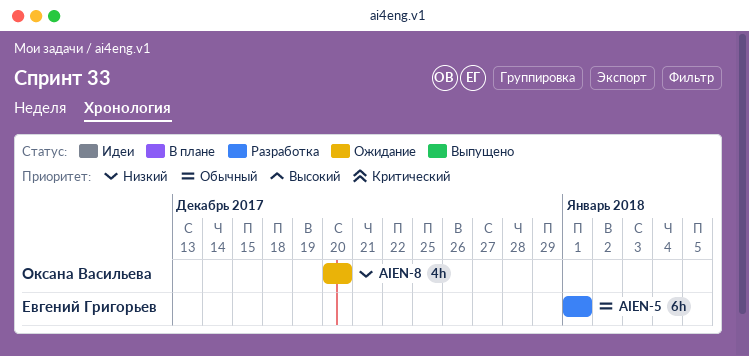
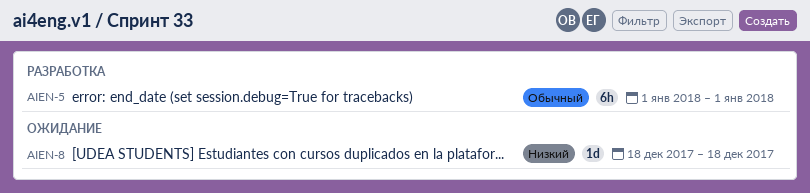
AIEN-8, estimate: 4h -> 1d
AIEN-8, start: Dec 20 -> Dec 18
AIEN-8, due: Dec 20 -> Dec 18

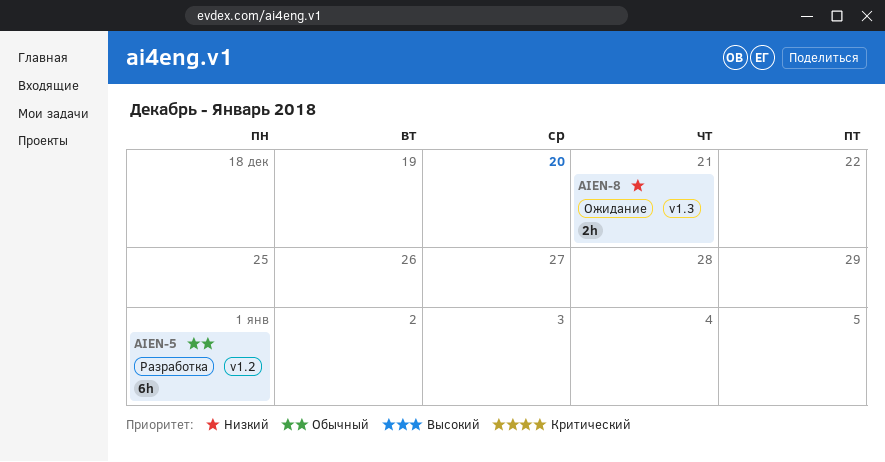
AIEN-8, estimate: 1d -> 2h
AIEN-8, due: Dec 18 -> Dec 21

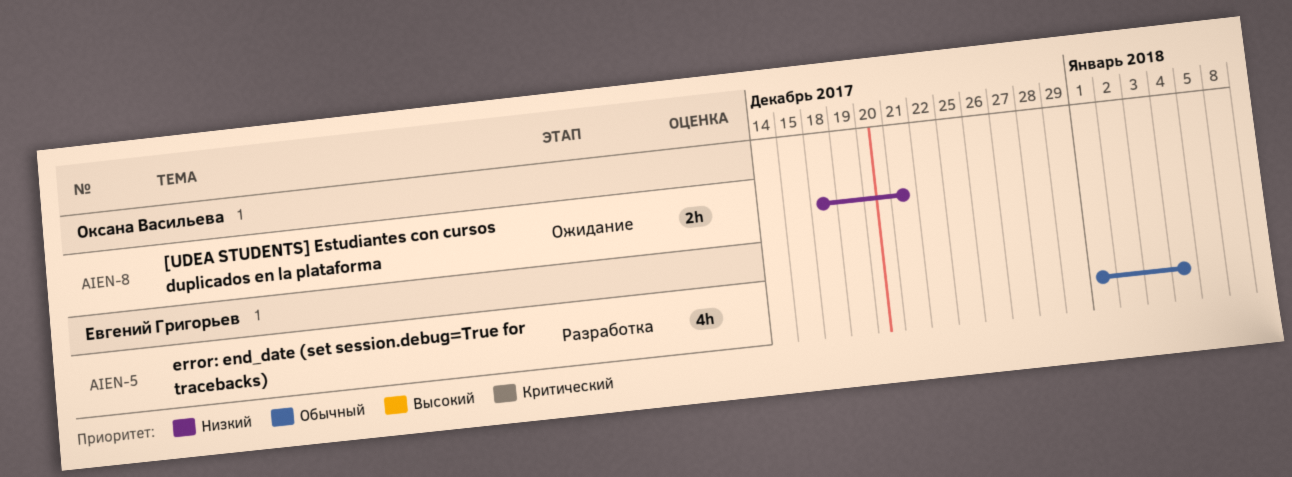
AIEN-5, estimate: 6h -> 4h
AIEN-5, due: Jan 1 -> Jan 4

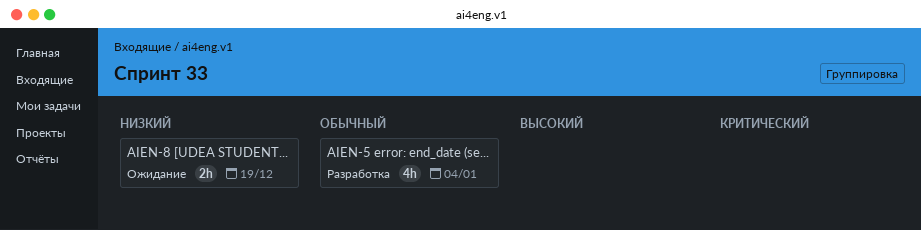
AIEN-8, due: Dec 21 -> Dec 19

